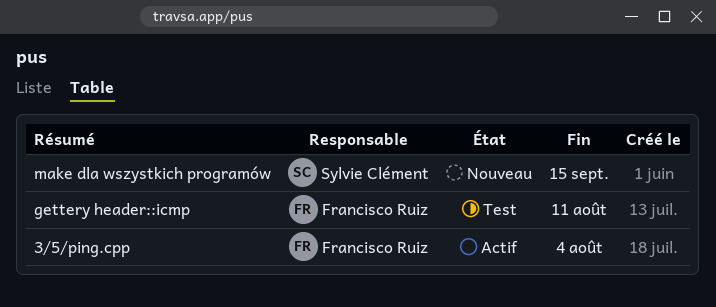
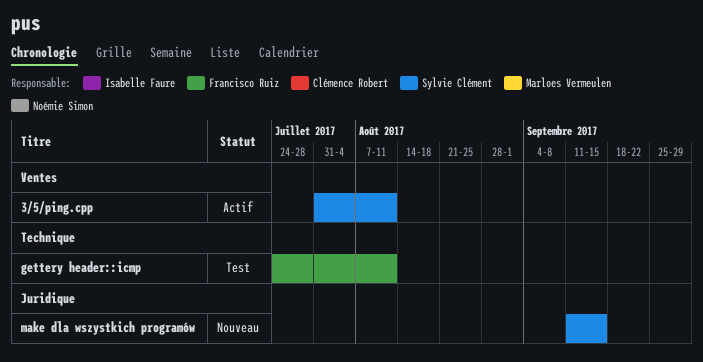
3/5/ping.cpp, owner: Francisco Ruiz -> Sylvie Clément
3/5/ping.cpp, due: Aug 4 -> Aug 11

